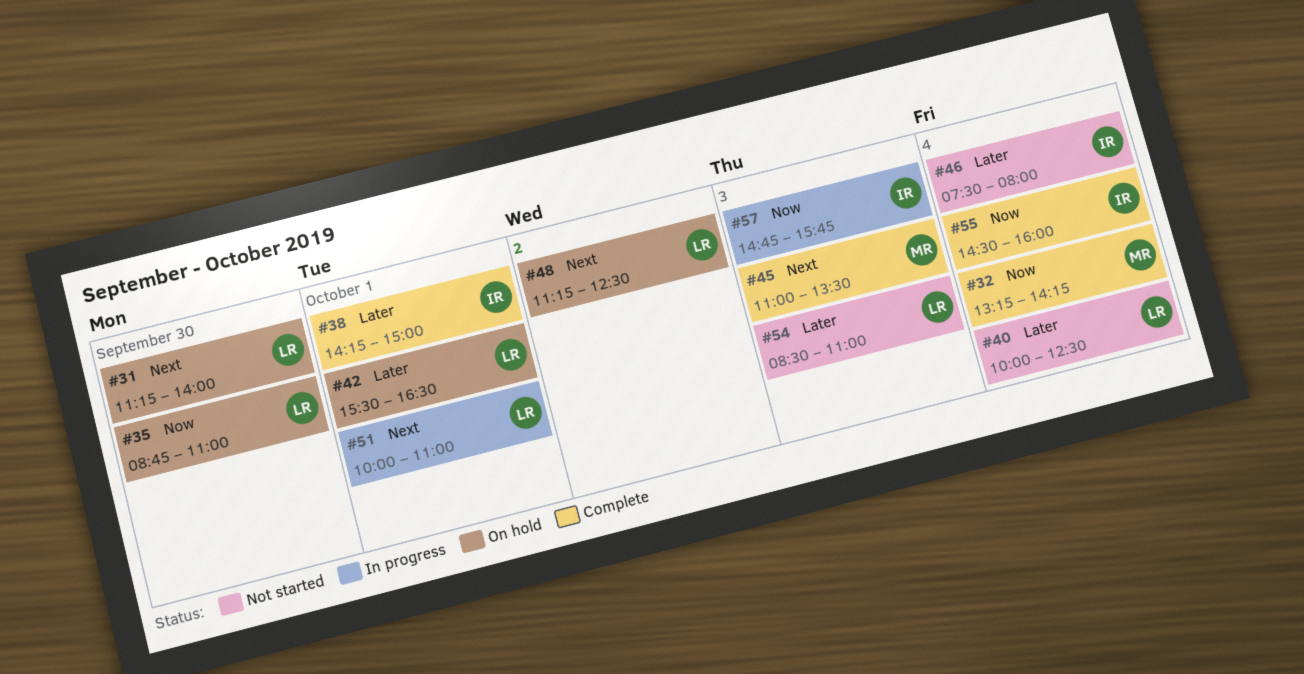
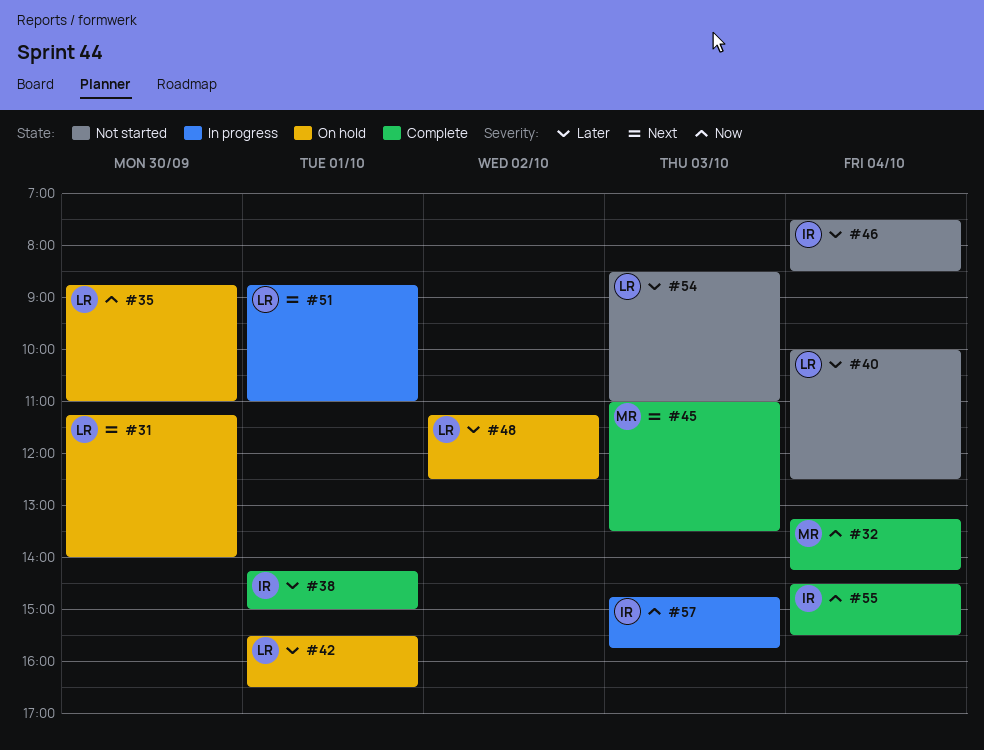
#46, ends: 08:00 -> 08:30
#48, priority: Next -> Later
#51, begins: 10:00 -> 08:45
#55, ends: 16:00 -> 15:30

